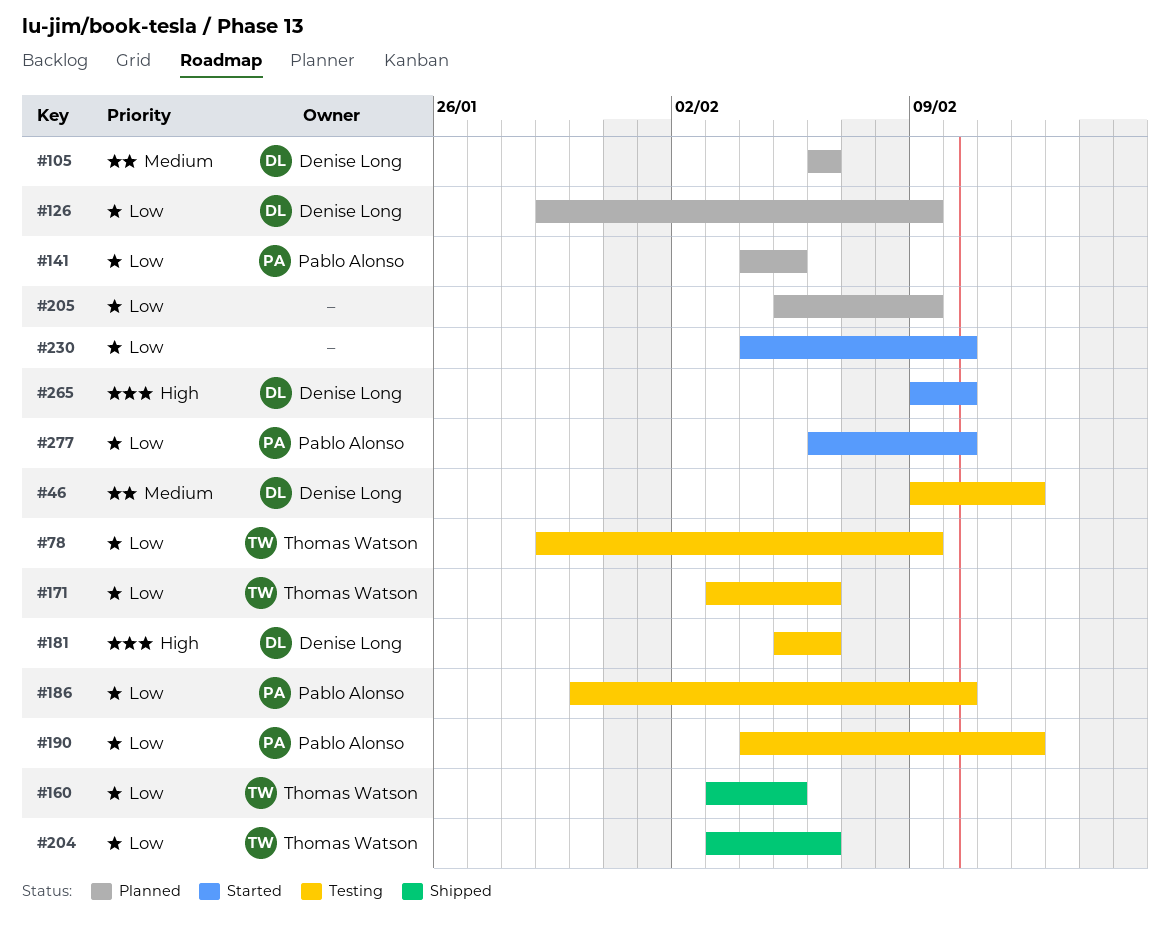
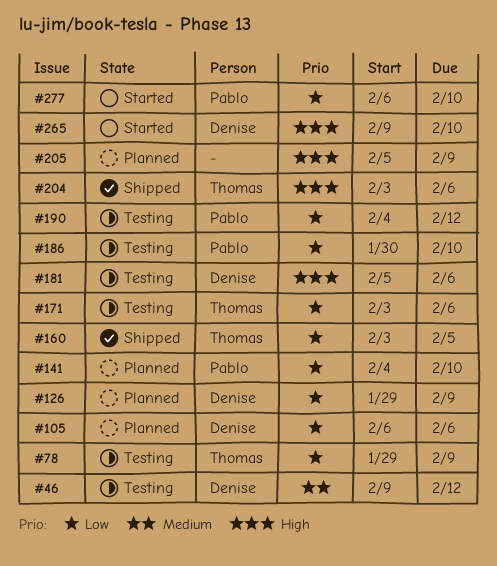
#105, priority: Medium -> Low
#141, due: Feb 5 -> Feb 10
#204, priority: Low -> High
#205, priority: Low -> High
#230: present -> none

